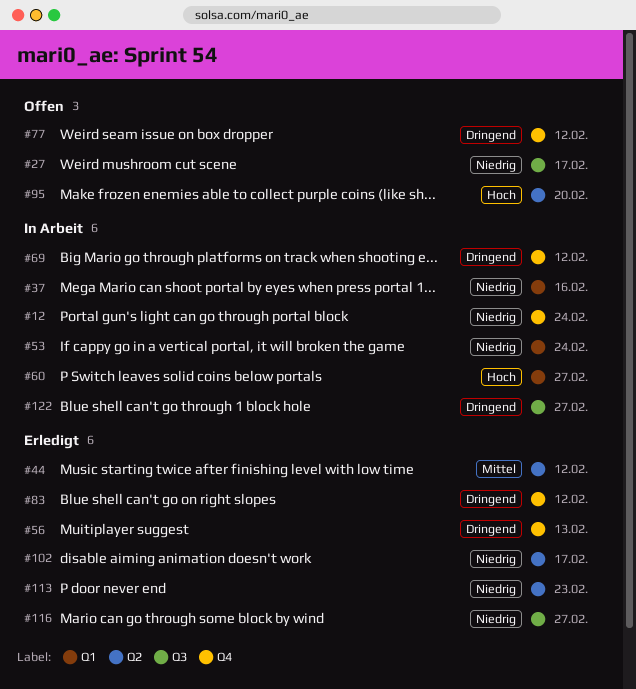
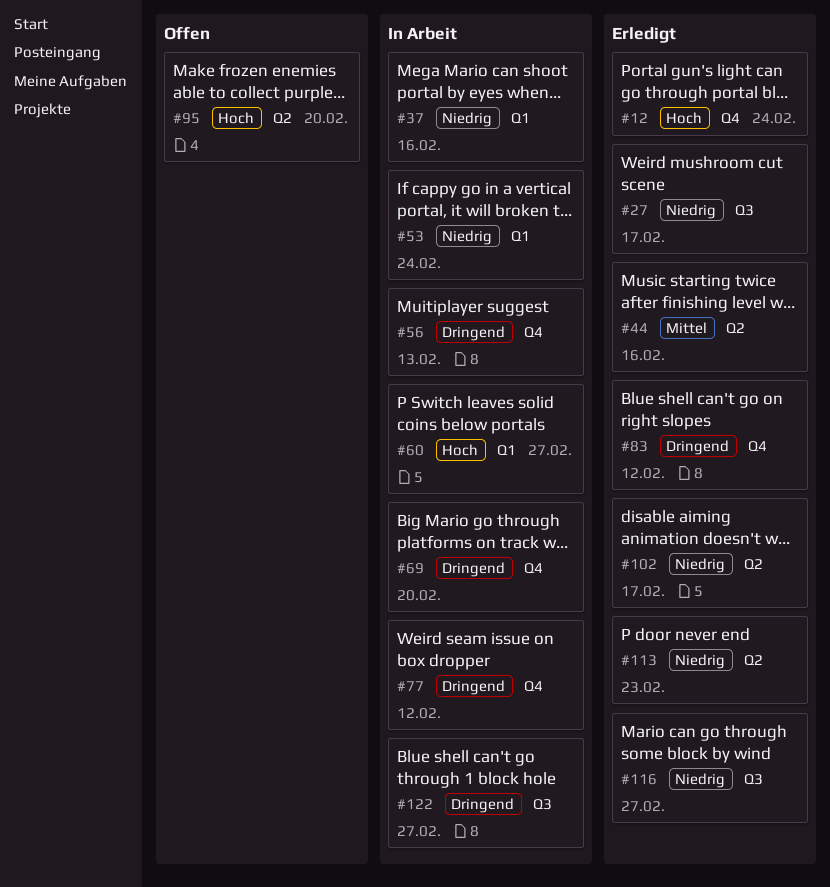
#12, status: In Arbeit -> Erledigt
#12, priority: Niedrig -> Hoch
#27, status: Offen -> Erledigt
#44, due: Feb 12 -> Feb 16
#56, status: Erledigt -> In Arbeit
#69, due: Feb 12 -> Feb 20
#77, status: Offen -> In Arbeit

